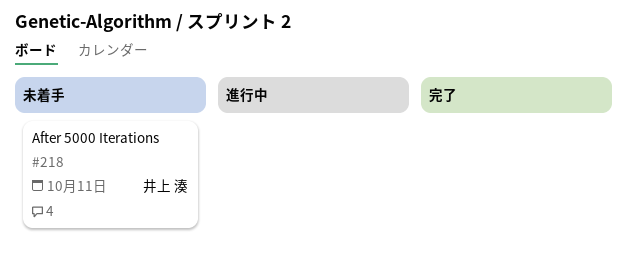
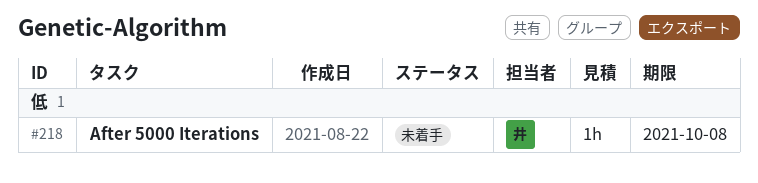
#218, due: Oct 11 -> Oct 8

